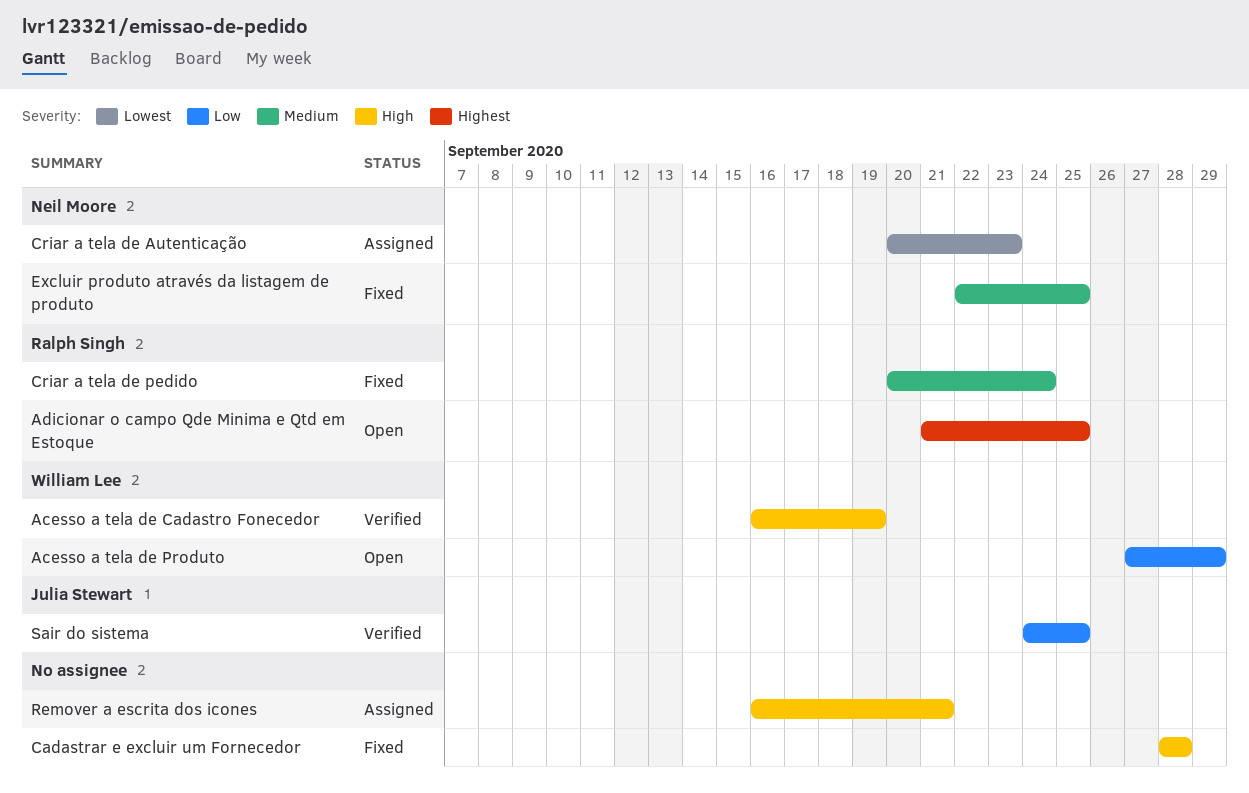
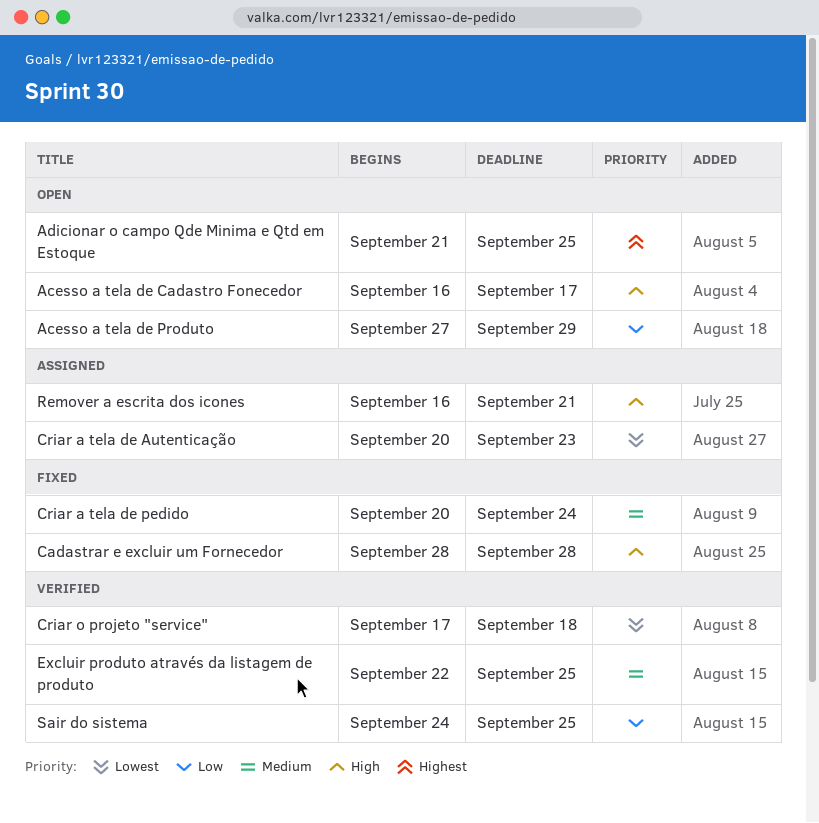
Acesso a tela de Cadastro Fonecedor, status: Verified -> Open
Acesso a tela de Cadastro Fonecedor, due: Sep 19 -> Sep 17
Criar o projeto "service": none -> present
Excluir produto através da listagem de produto, status: Fixed -> Verified

